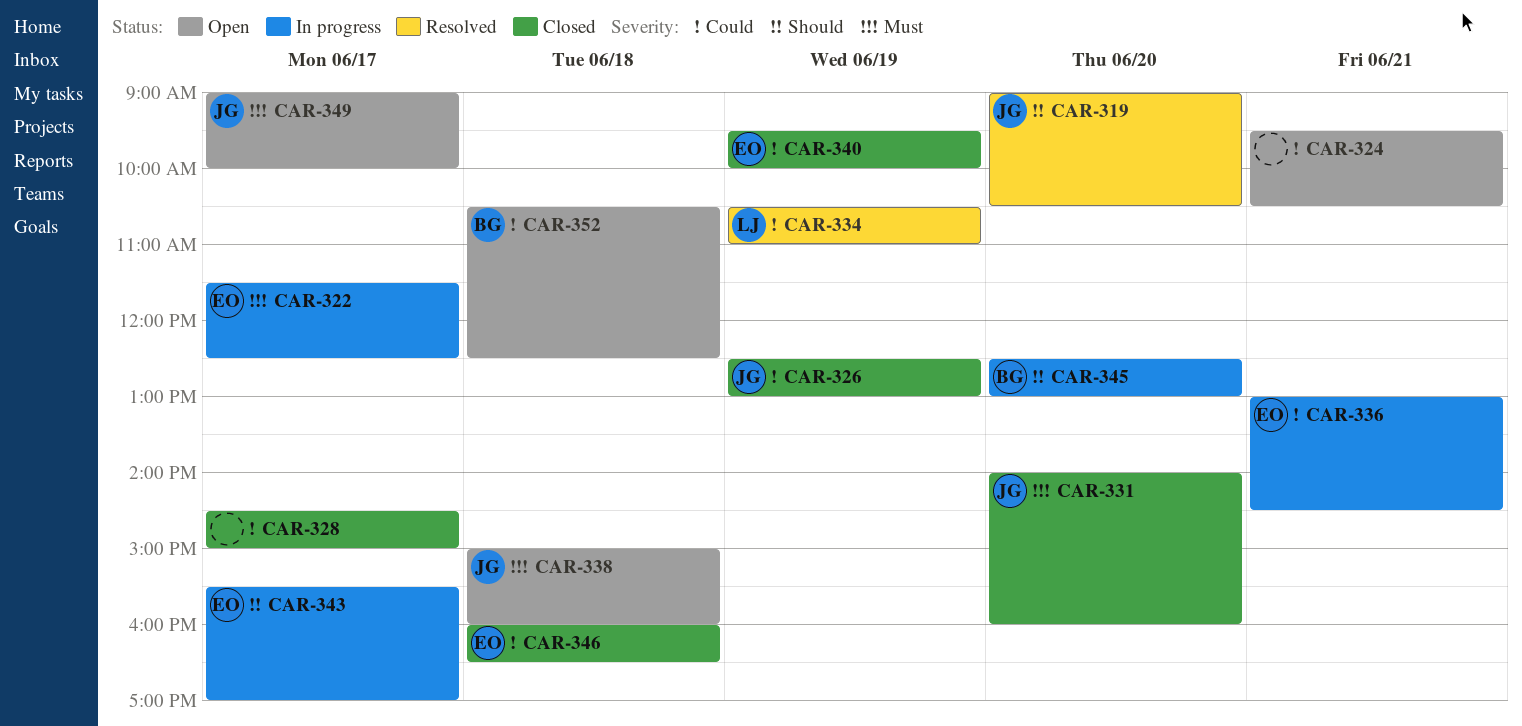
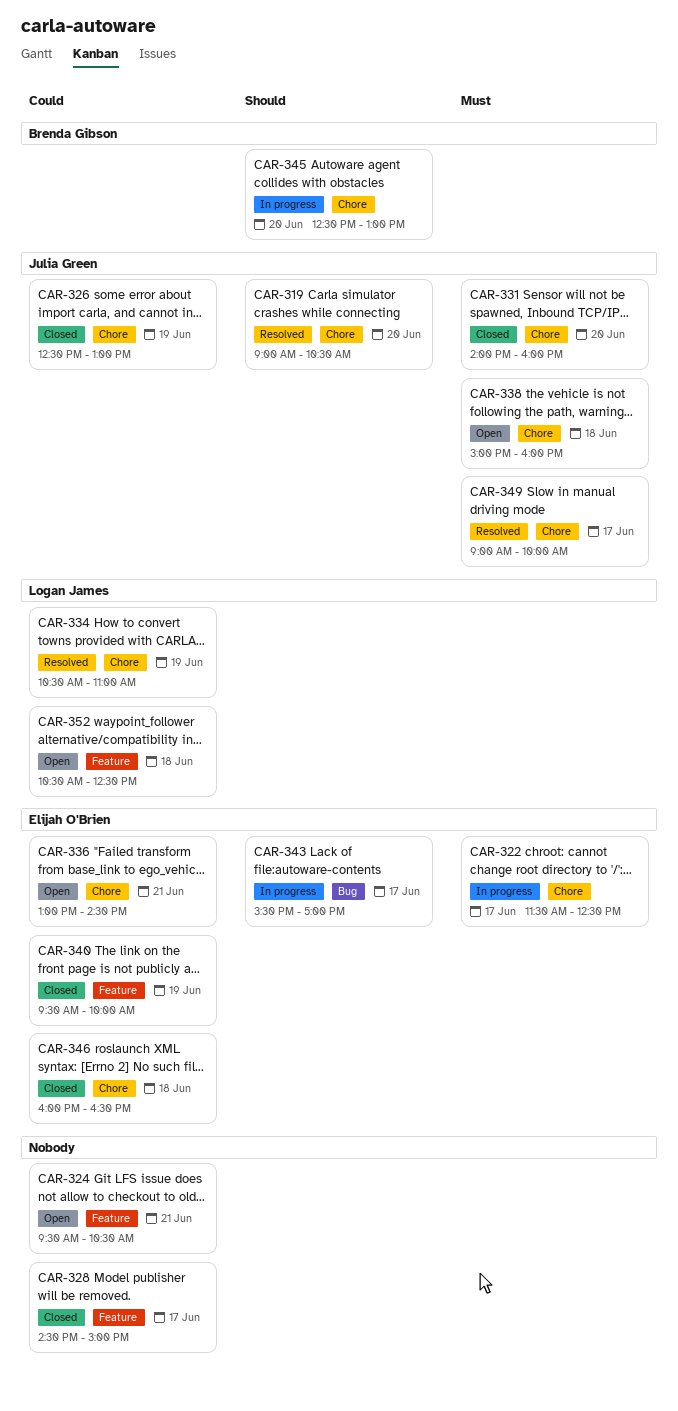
CAR-336, status: In progress -> Open
CAR-349, status: Open -> Resolved
CAR-352, owner: Brenda Gibson -> Logan James

